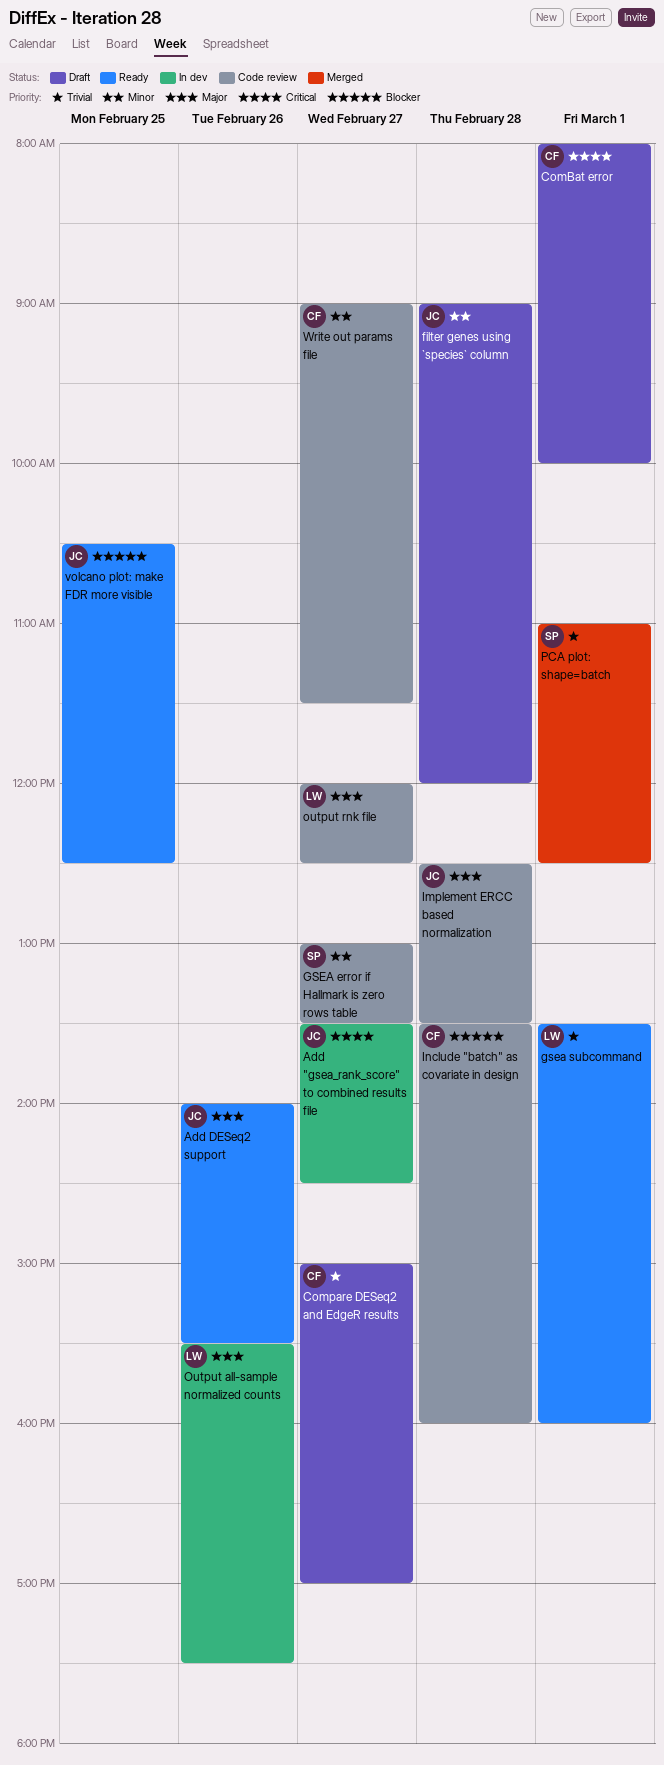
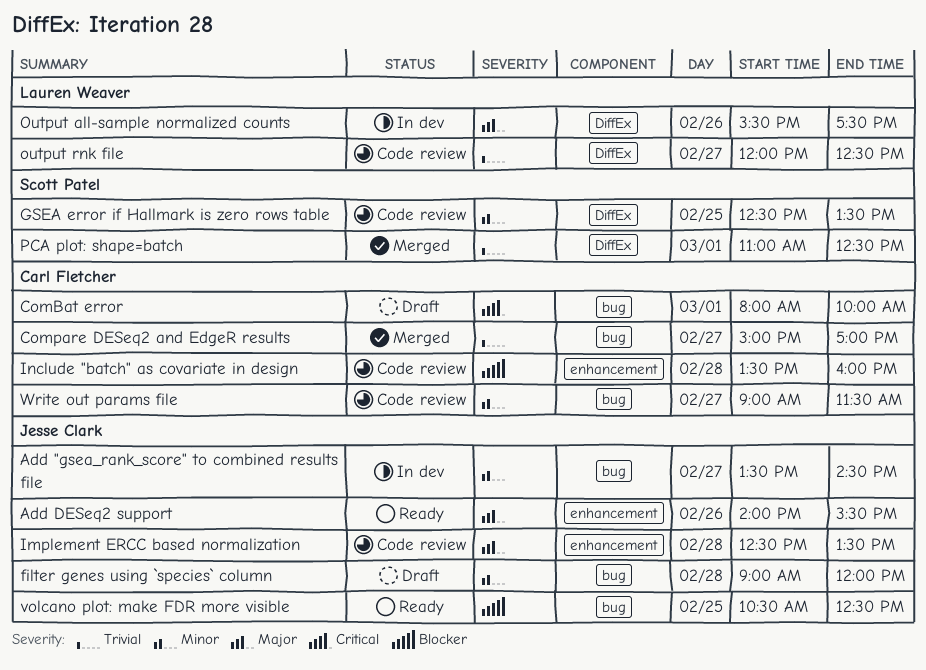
Add "gsea_rank_score" to combined results file, priority: Critical -> Minor
Compare DESeq2 and EdgeR results, status: Draft -> Merged
GSEA error if Hallmark is zero rows table, day: Feb 27 -> Feb 25
GSEA error if Hallmark is zero rows table, begins: 13:00 -> 12:30
gsea subcommand: present -> none
output rnk file, priority: Major -> Trivial

